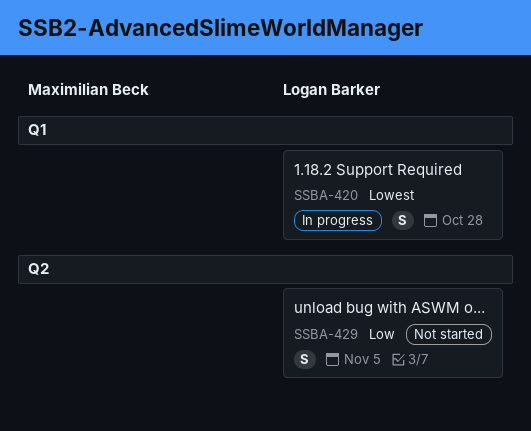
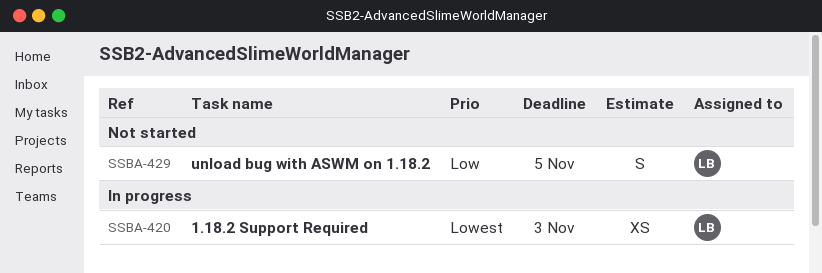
SSBA-420, estimate: S -> XS
SSBA-420, due: Oct 28 -> Nov 3

